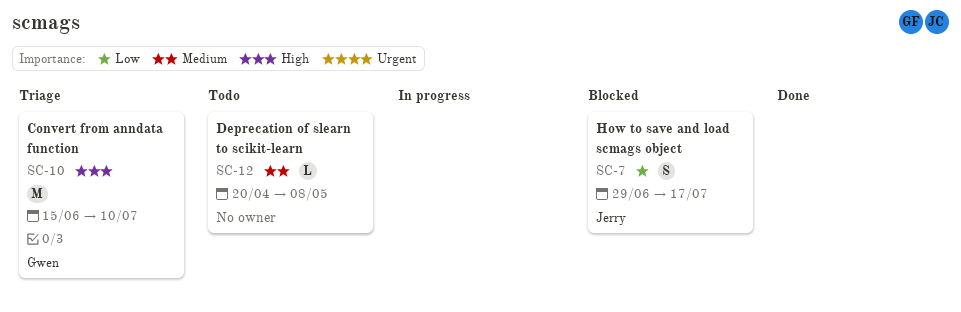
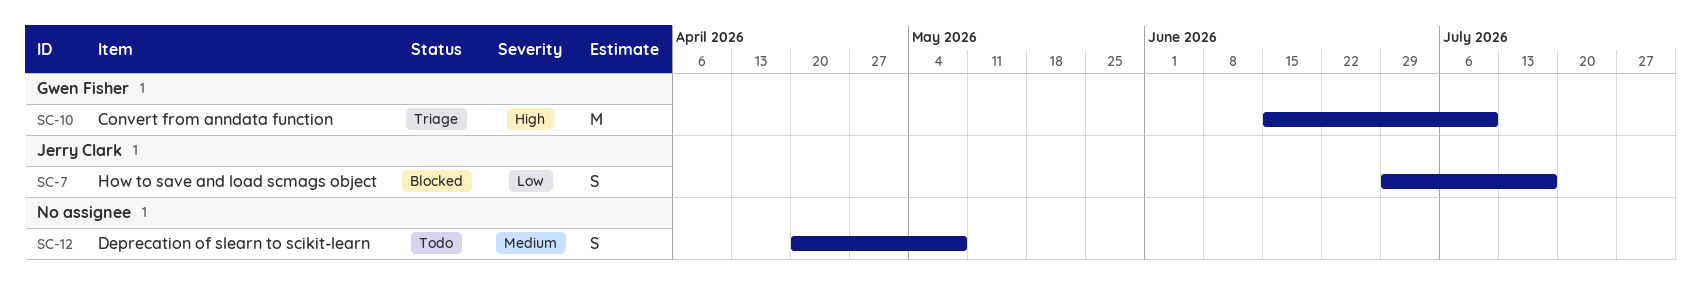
SC-12, estimate: L -> S

